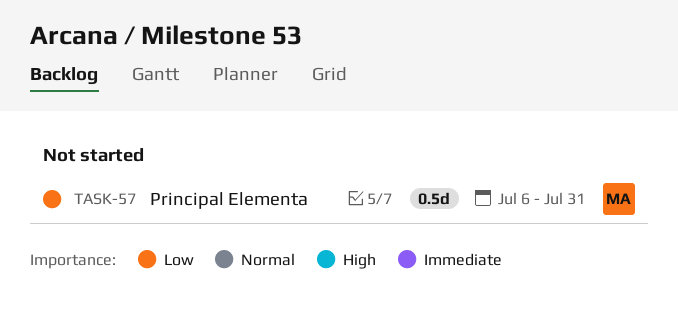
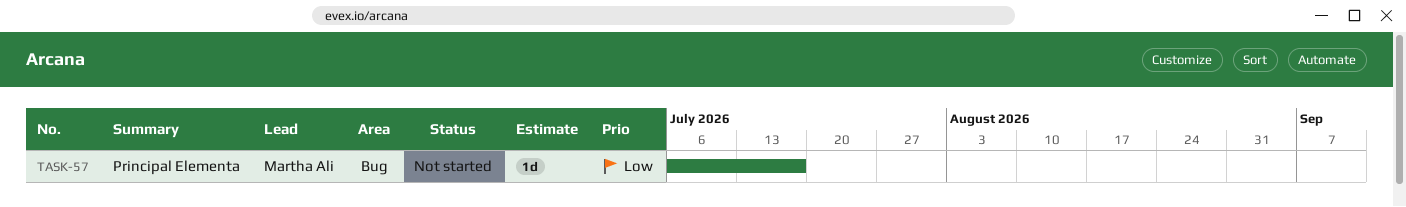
TASK-57, estimate: 0.5d -> 1d
TASK-57, due: Jul 31 -> Jul 17

